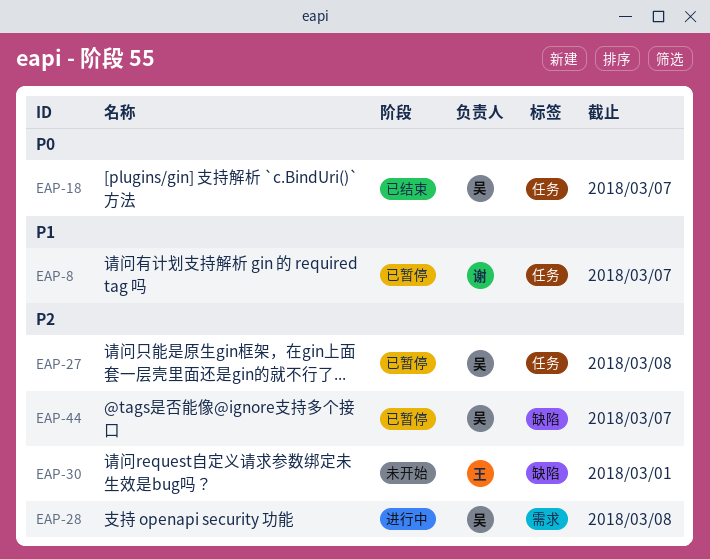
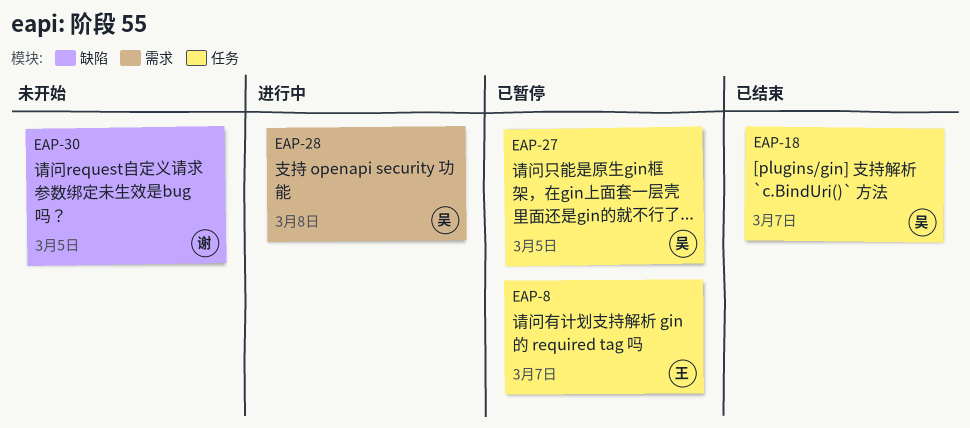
EAP-8, owner: 谢 -> 王
EAP-27, due: Mar 8 -> Mar 5
EAP-30, owner: 王 -> 谢
EAP-30, due: Mar 1 -> Mar 5
EAP-44: present -> none

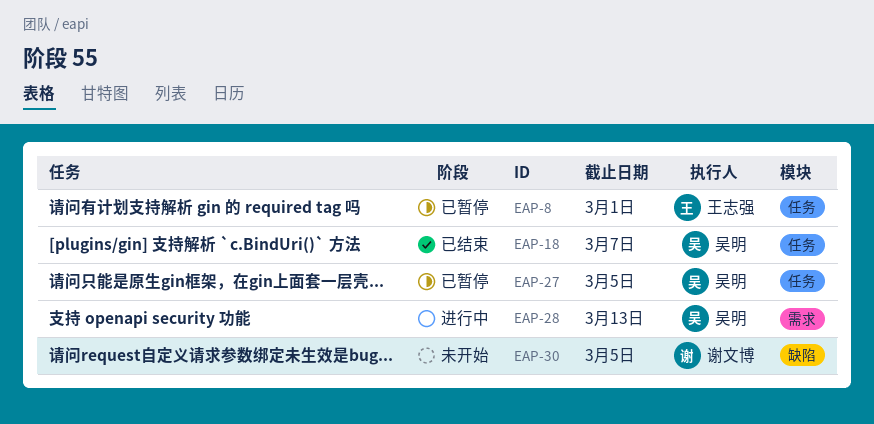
EAP-8, due: Mar 7 -> Mar 1
EAP-28, due: Mar 8 -> Mar 13

